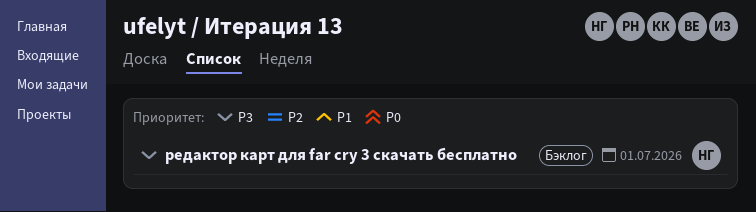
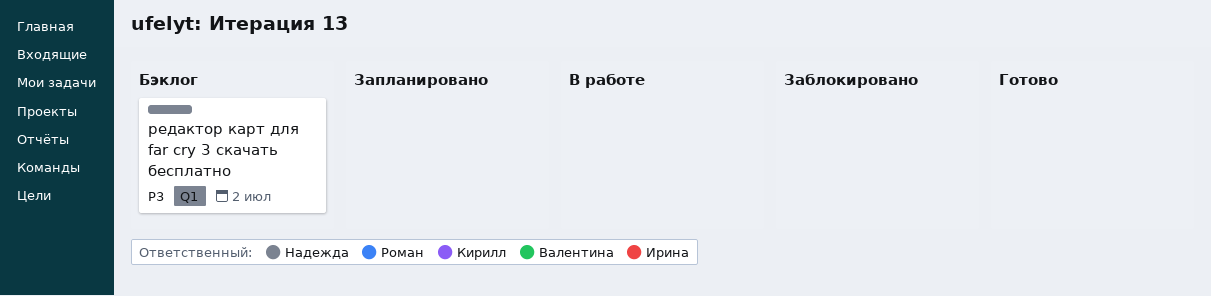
редактор карт для far cry 3 скачать бесплатно, due: Jul 1 -> Jul 2

